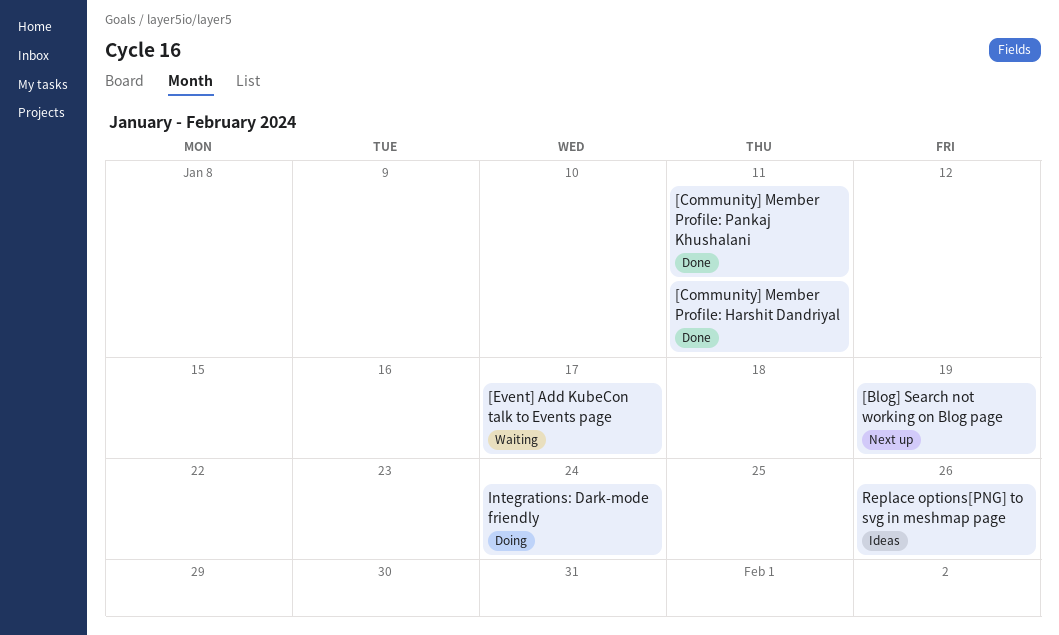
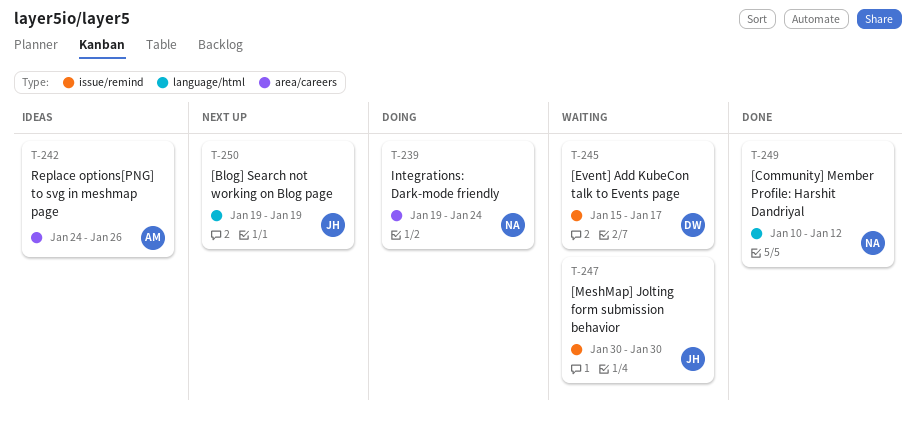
[Community] Member Profile: Harshit Dandriyal, due: Jan 11 -> Jan 12
[Community] Member Profile: Pankaj Khushalani: present -> none
[MeshMap] Jolting form submission behavior: none -> present

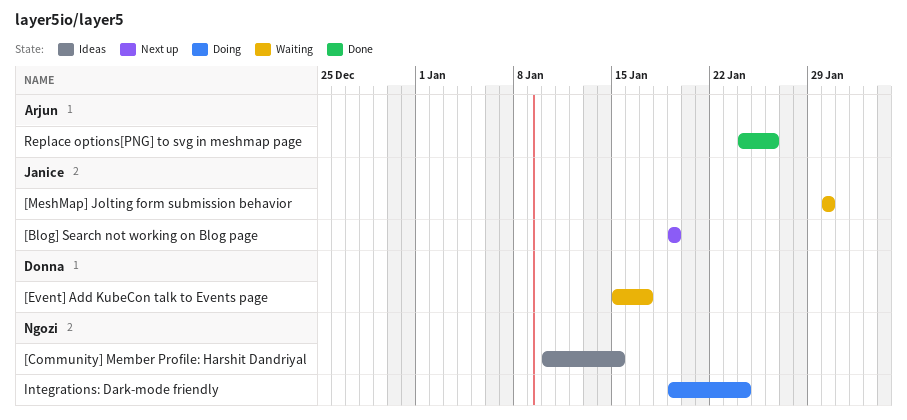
[Community] Member Profile: Harshit Dandriyal, status: Done -> Ideas
[Community] Member Profile: Harshit Dandriyal, due: Jan 12 -> Jan 15
Replace options[PNG] to svg in meshmap page, status: Ideas -> Done

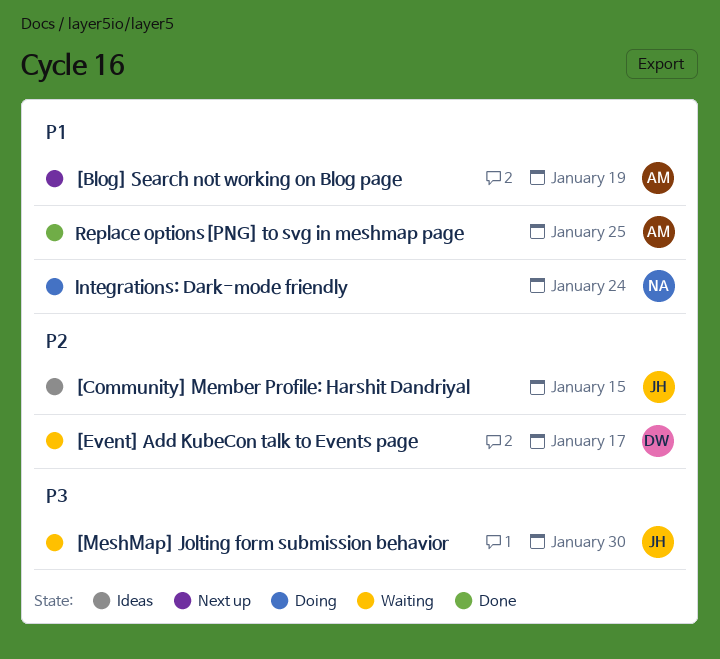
[Blog] Search not working on Blog page, owner: Janice -> Arjun
[Community] Member Profile: Harshit Dandriyal, owner: Ngozi -> Janice
Replace options[PNG] to svg in meshmap page, due: Jan 26 -> Jan 25

